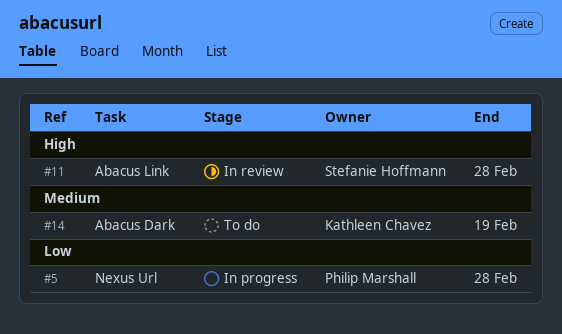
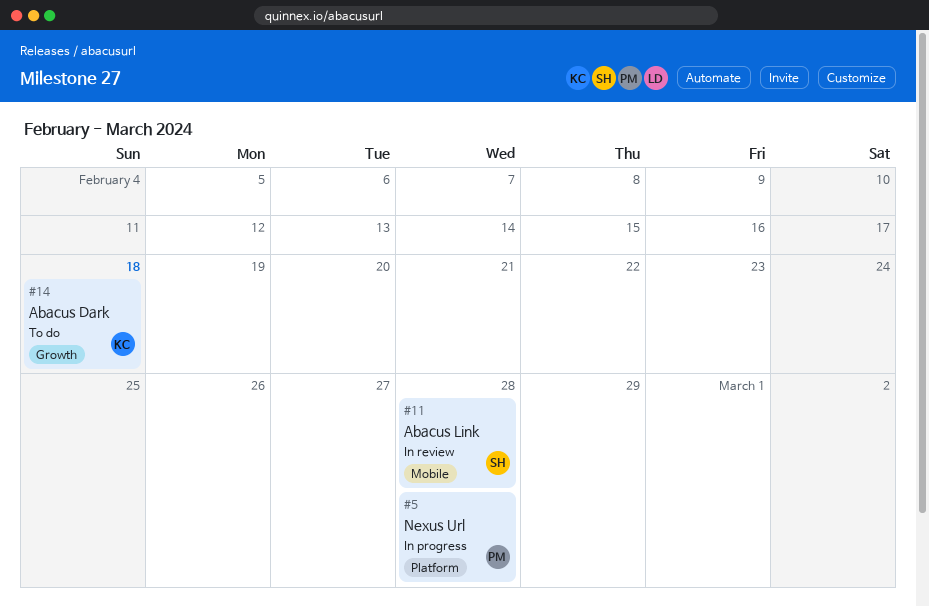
#14, due: Feb 19 -> Feb 18

